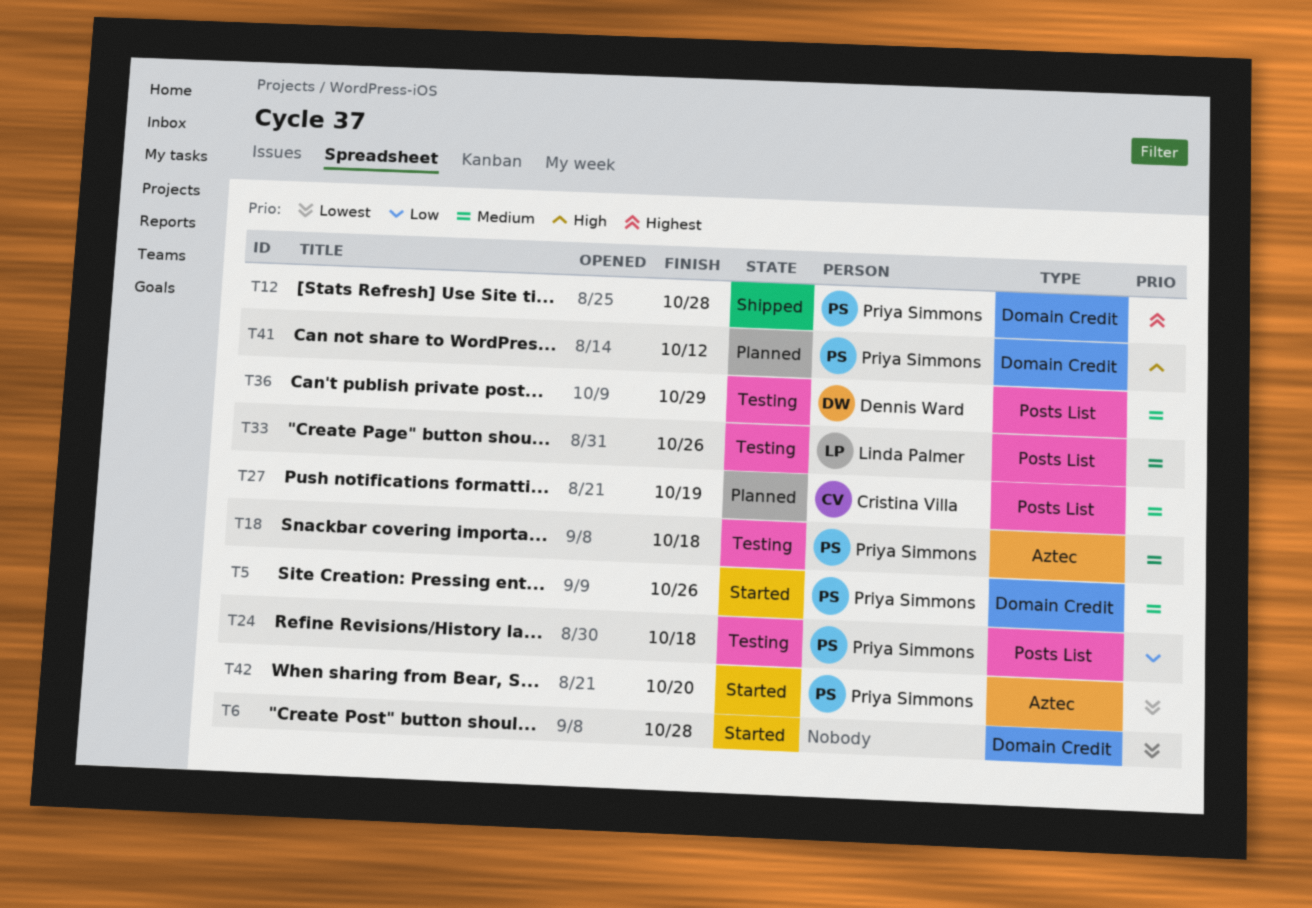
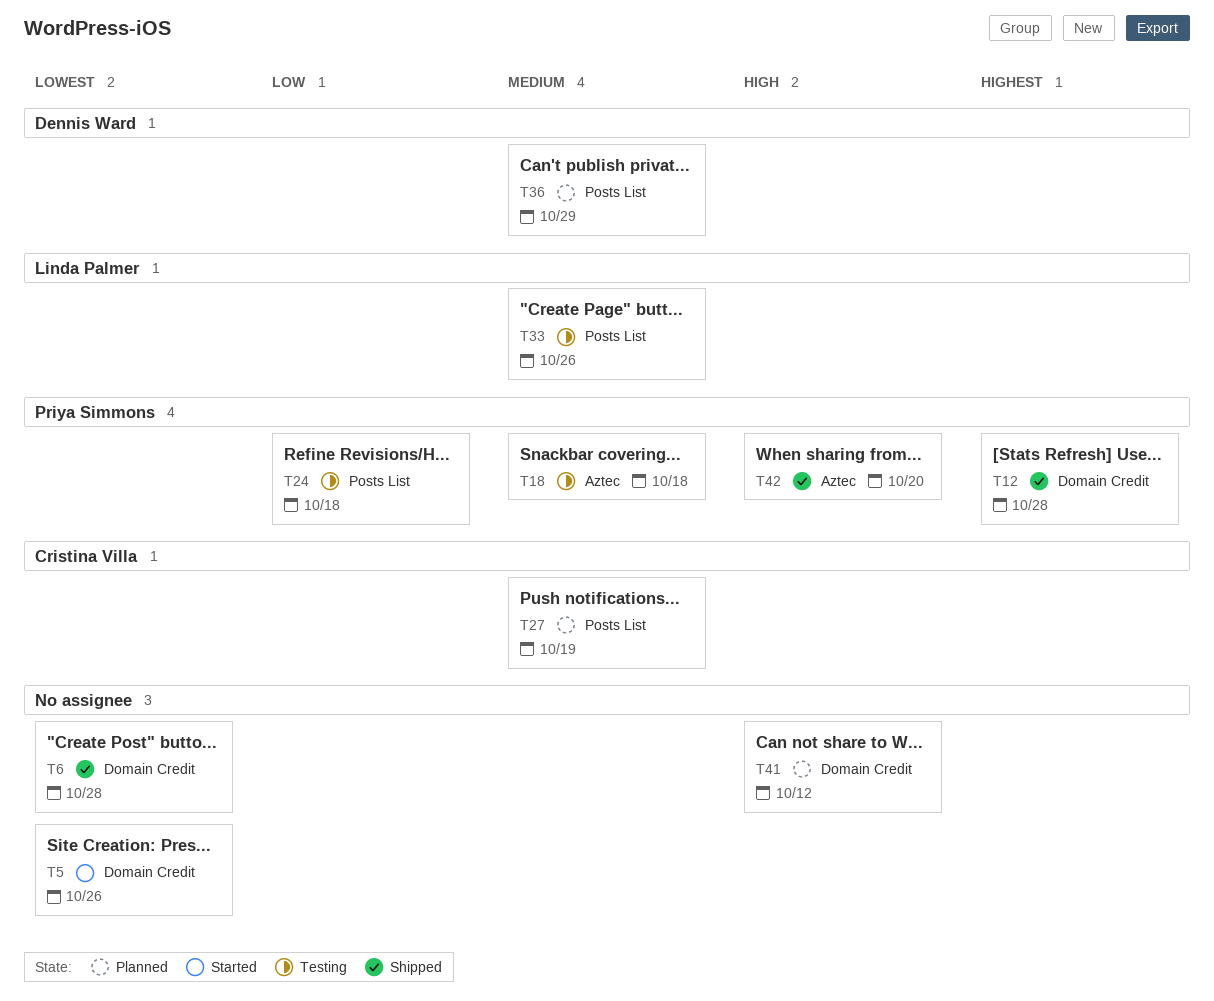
T5, owner: Priya Simmons -> none
T5, priority: Medium -> Lowest
T6, status: Started -> Shipped
T36, status: Testing -> Planned
T41, owner: Priya Simmons -> none
T42, status: Started -> Shipped
T42, priority: Lowest -> High

